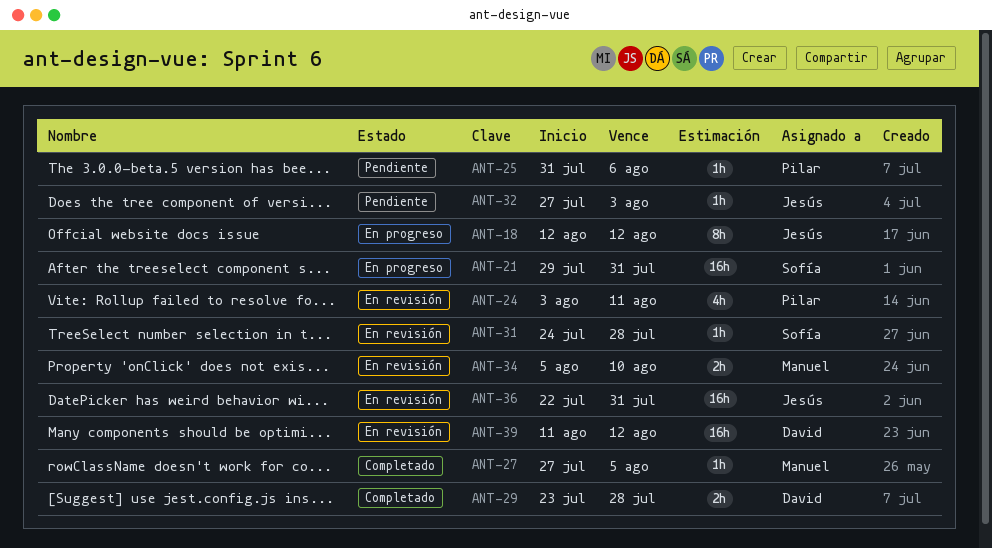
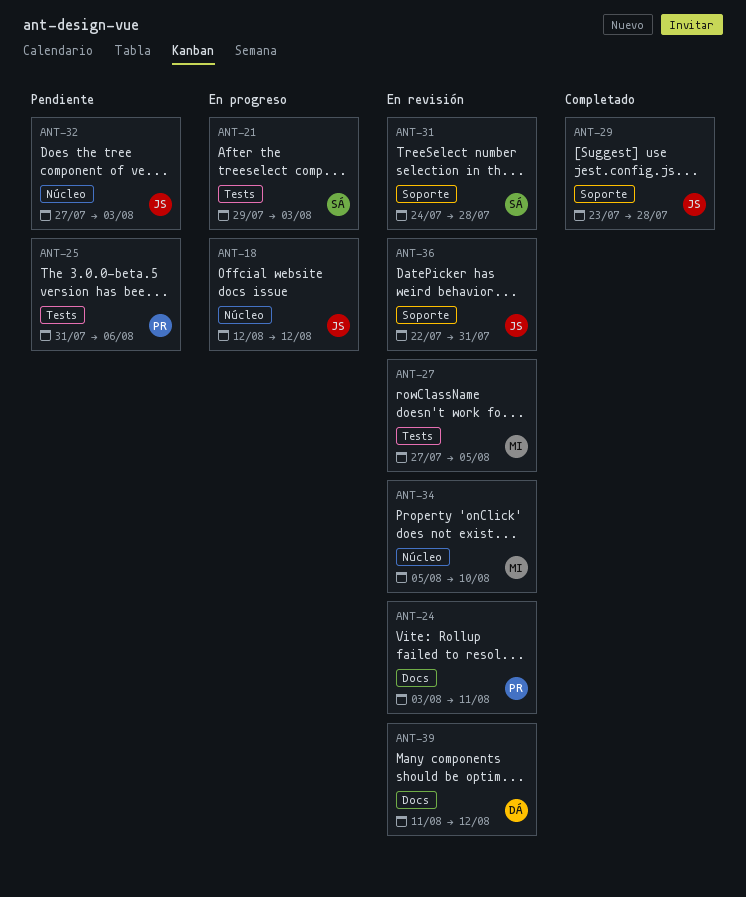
ANT-21, due: Jul 31 -> Aug 3
ANT-27, status: Completado -> En revisión
ANT-29, owner: David -> Jesús

